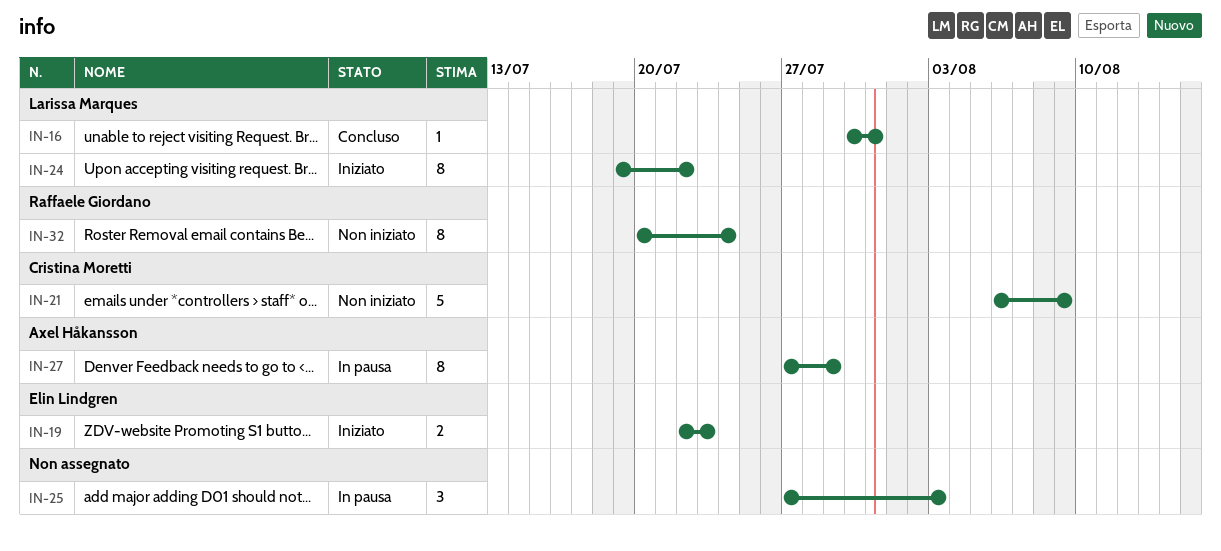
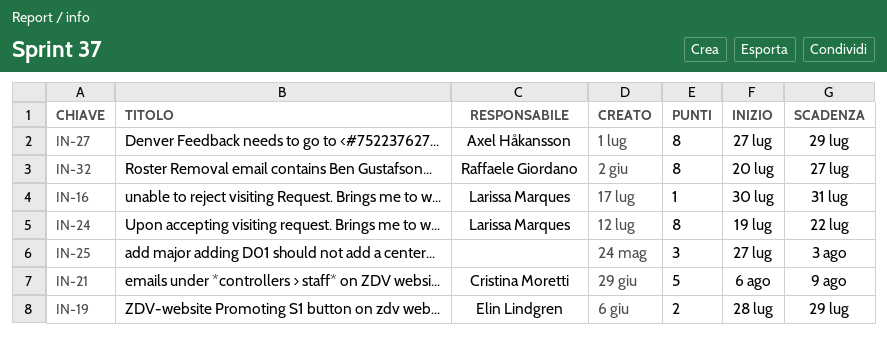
IN-19, start: Jul 22 -> Jul 28
IN-19, due: Jul 23 -> Jul 29
IN-32, due: Jul 24 -> Jul 27

